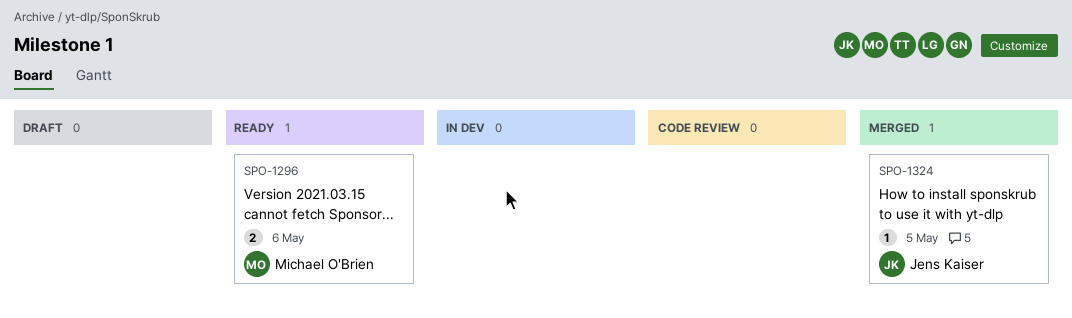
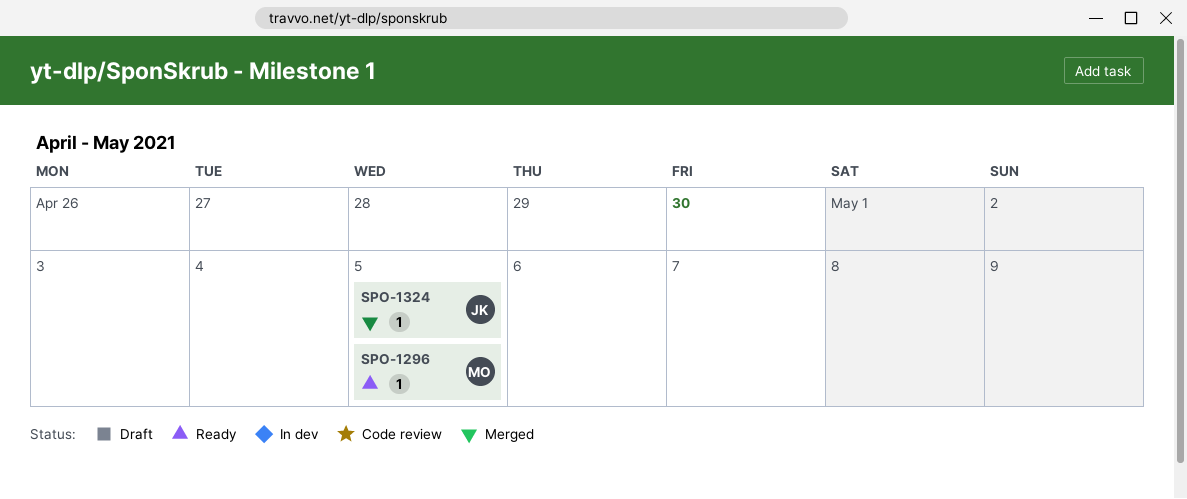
SPO-1296, estimate: 2 -> 1
SPO-1296, due: May 6 -> May 5

